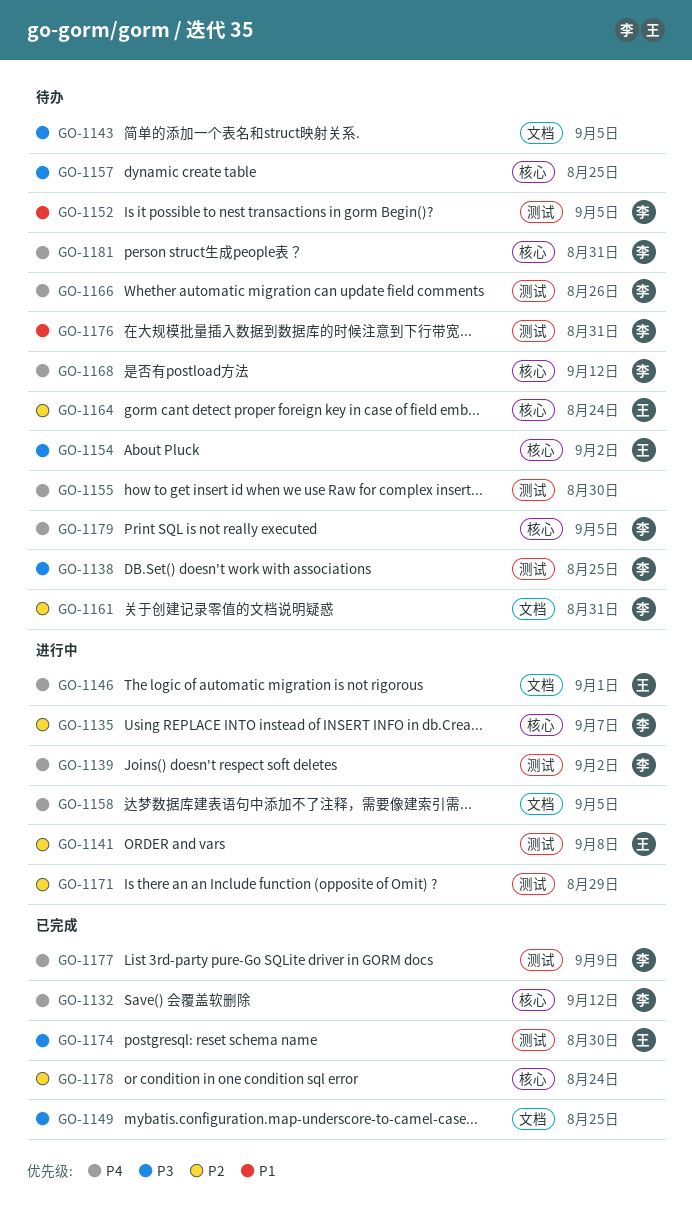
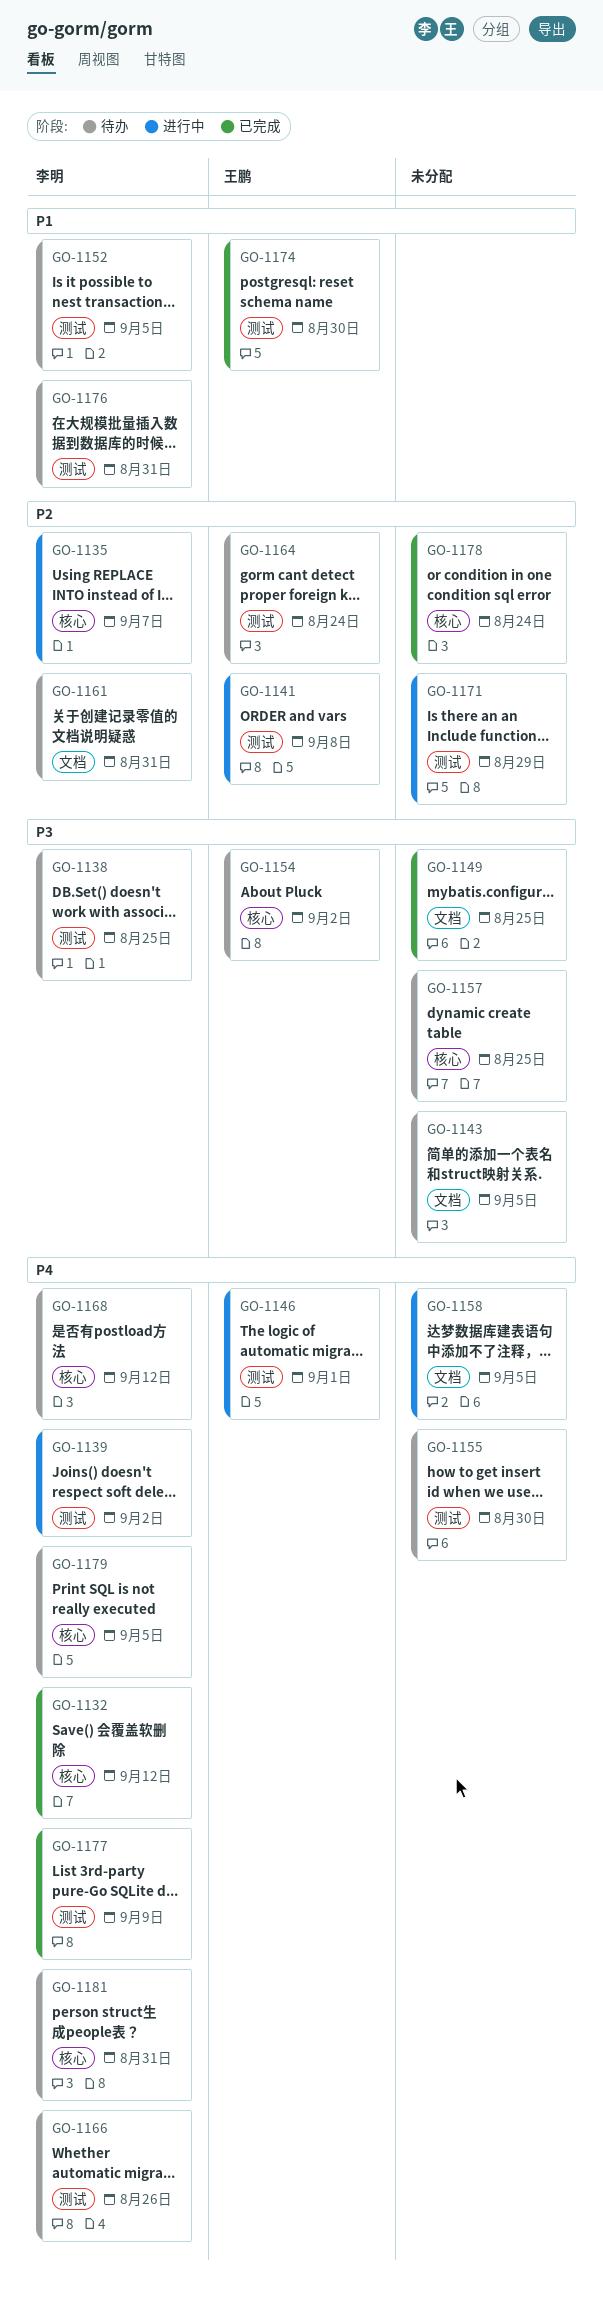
GO-1146, label: 文档 -> 测试
GO-1164, label: 核心 -> 测试
GO-1174, priority: P3 -> P1

